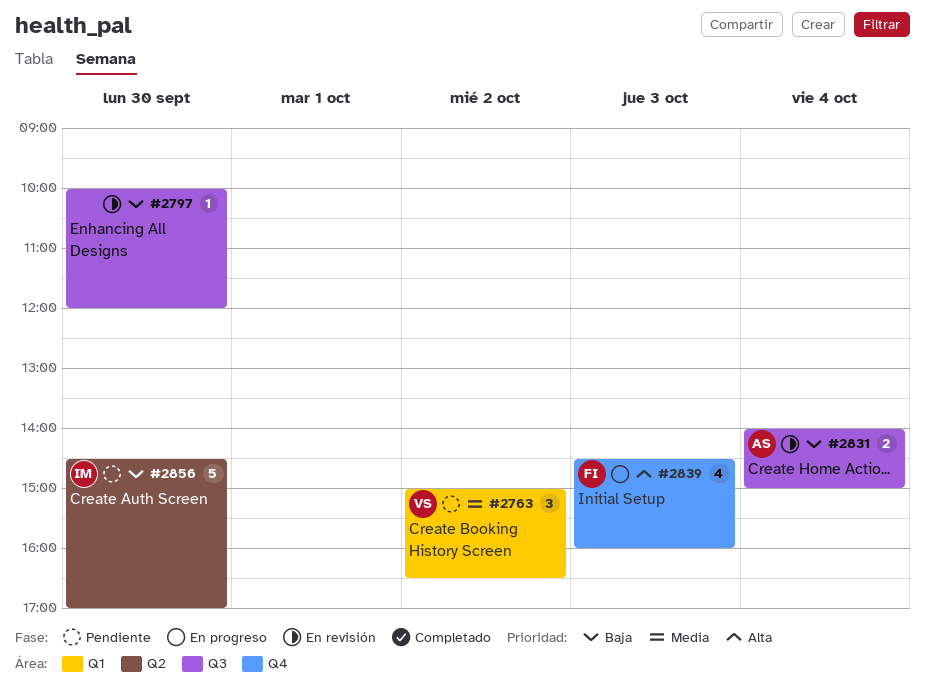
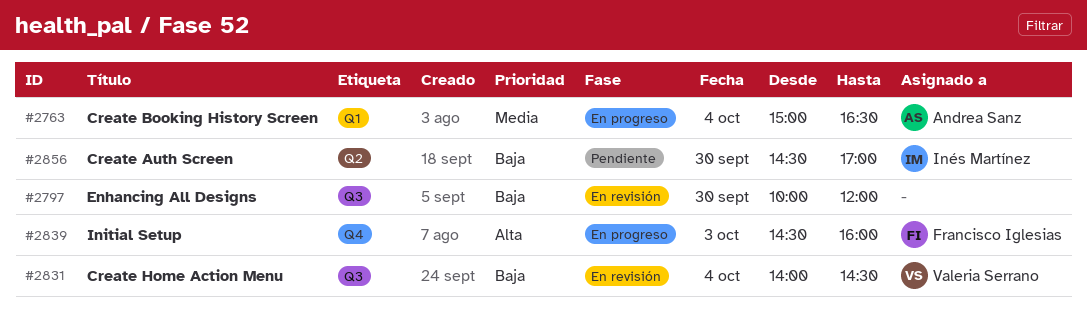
#2763, status: Pendiente -> En progreso
#2763, owner: Valeria Serrano -> Andrea Sanz
#2763, day: Oct 2 -> Oct 4
#2831, owner: Andrea Sanz -> Valeria Serrano
#2831, ends: 15:00 -> 14:30

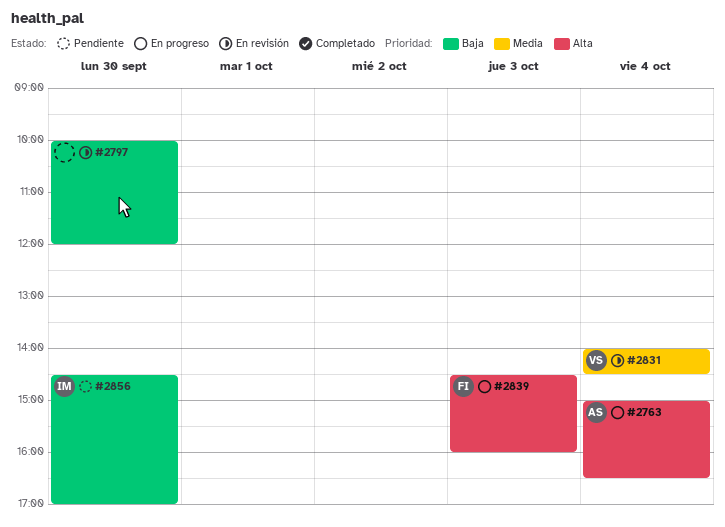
#2763, priority: Media -> Alta
#2831, priority: Baja -> Media

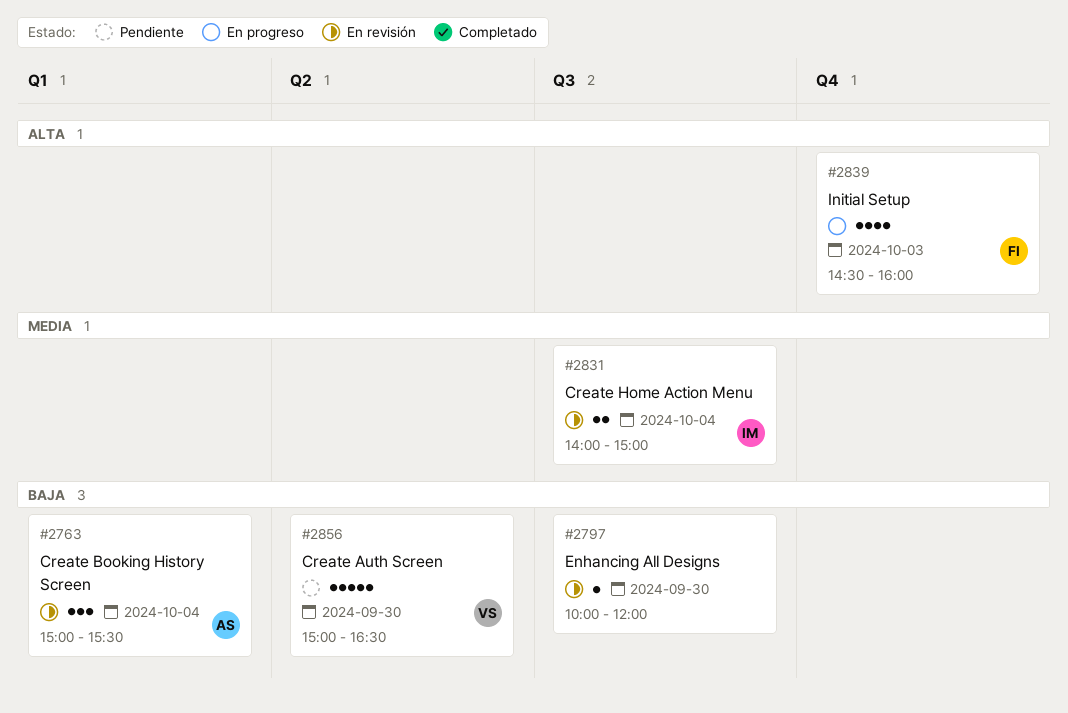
#2763, status: En progreso -> En revisión
#2763, priority: Alta -> Baja
#2763, ends: 16:30 -> 15:30
#2831, owner: VS -> IM
#2831, ends: 14:30 -> 15:00
#2856, owner: IM -> VS
#2856, begins: 14:30 -> 15:00
#2856, ends: 17:00 -> 16:30

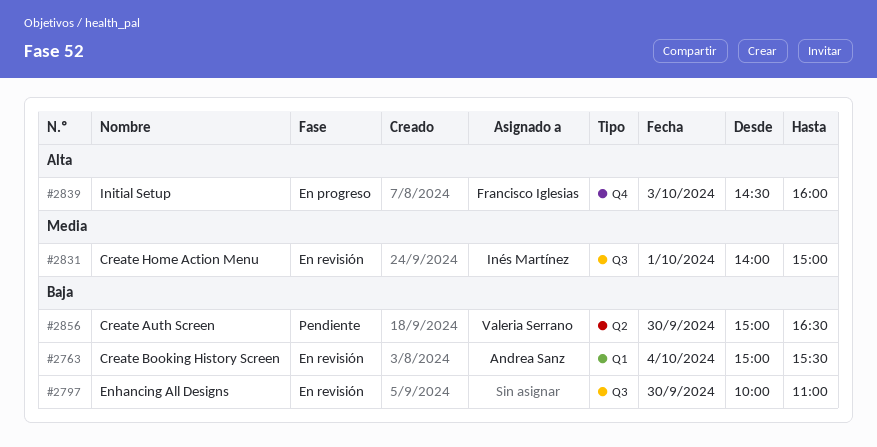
#2797, ends: 12:00 -> 11:00
#2831, day: Oct 4 -> Oct 1

